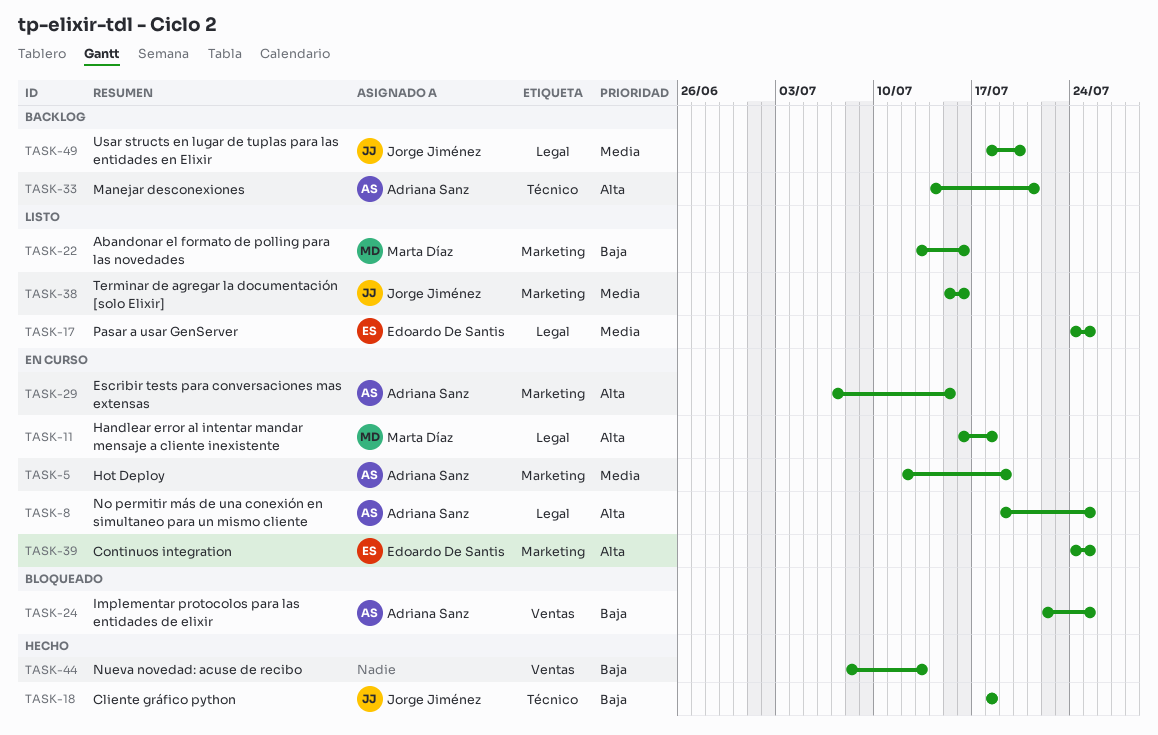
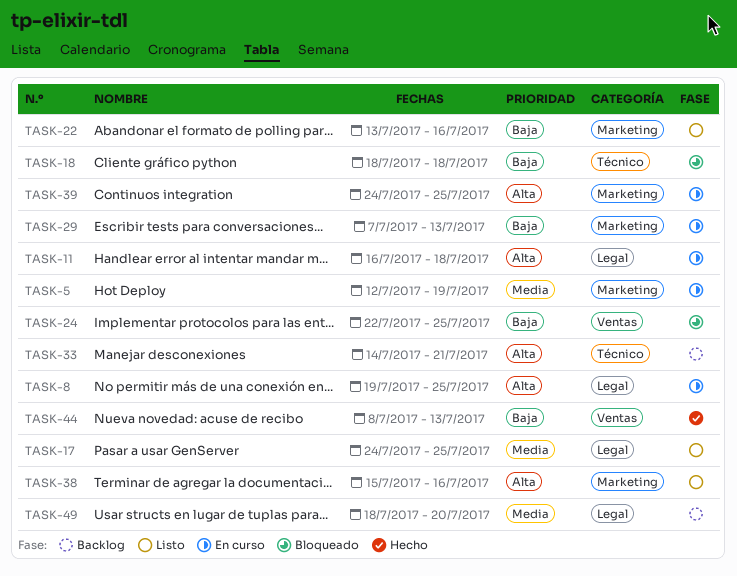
TASK-18, status: Hecho -> Bloqueado
TASK-29, priority: Alta -> Baja
TASK-29, due: Jul 15 -> Jul 13
TASK-38, priority: Media -> Alta

